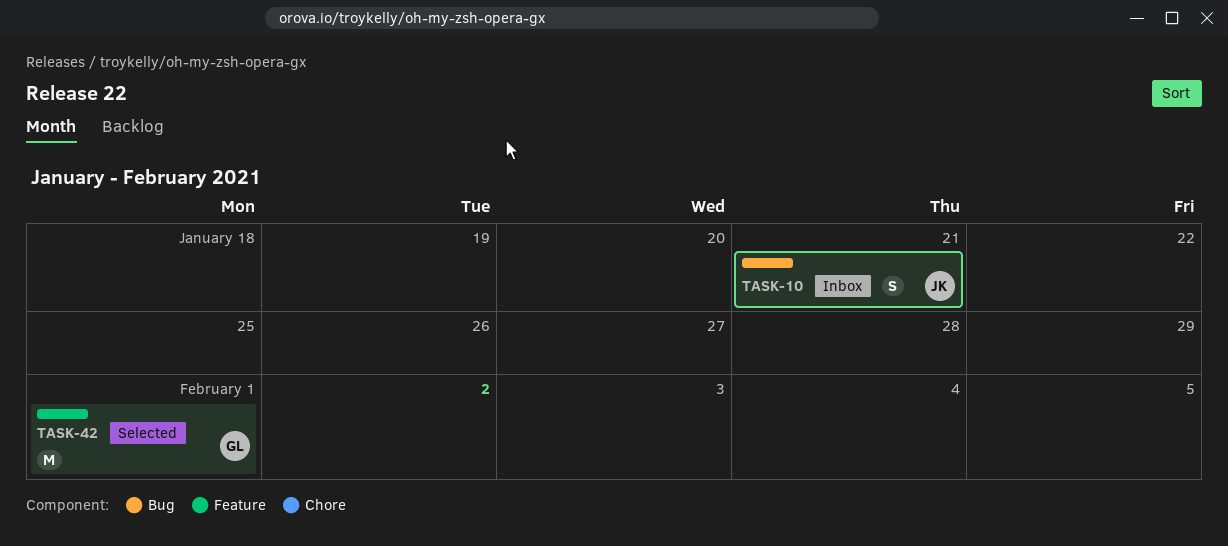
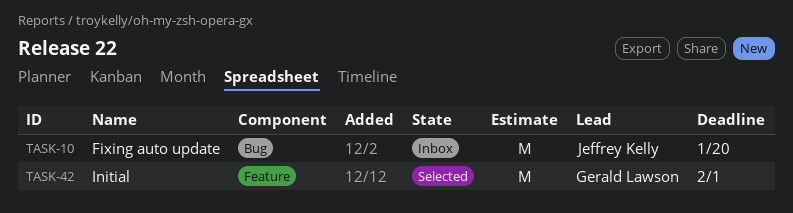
TASK-10, estimate: S -> M
TASK-10, due: Jan 21 -> Jan 20

